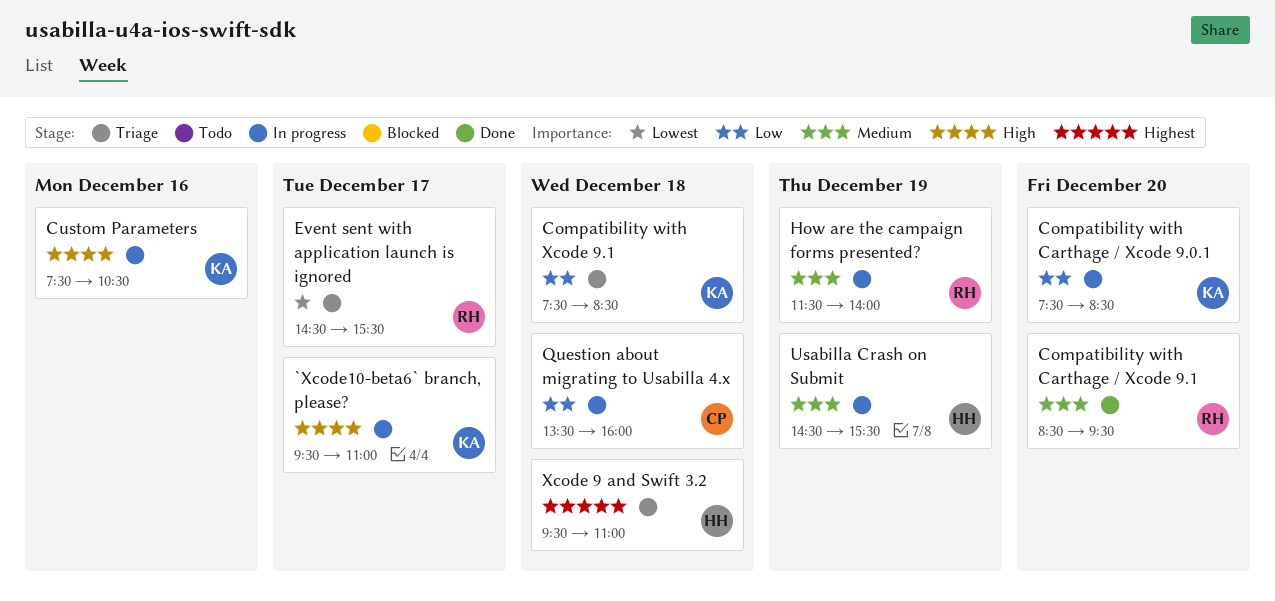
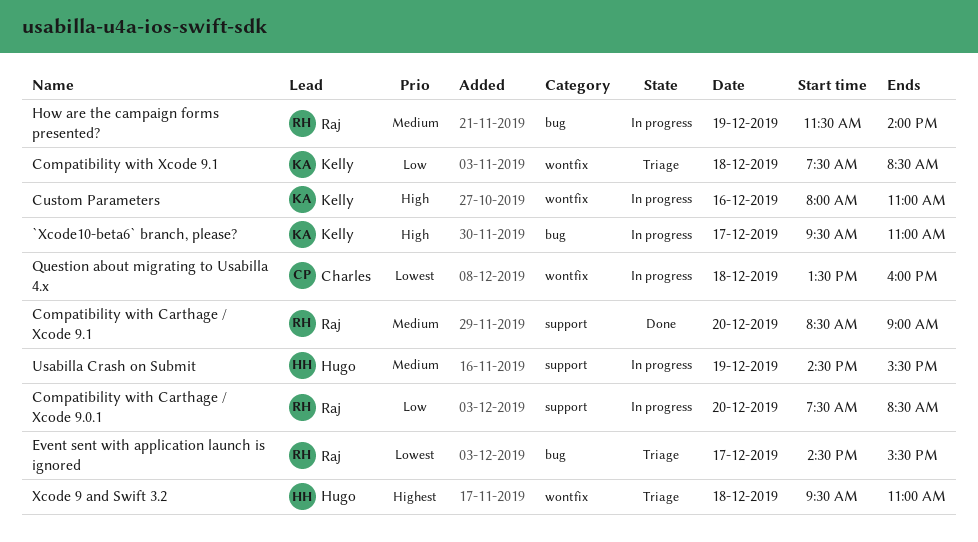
Compatibility with Carthage / Xcode 9.0.1, owner: Kelly -> Raj
Compatibility with Carthage / Xcode 9.1, ends: 09:30 -> 09:00
Custom Parameters, begins: 07:30 -> 08:00
Custom Parameters, ends: 10:30 -> 11:00
Question about migrating to Usabilla 4.x, priority: Low -> Lowest

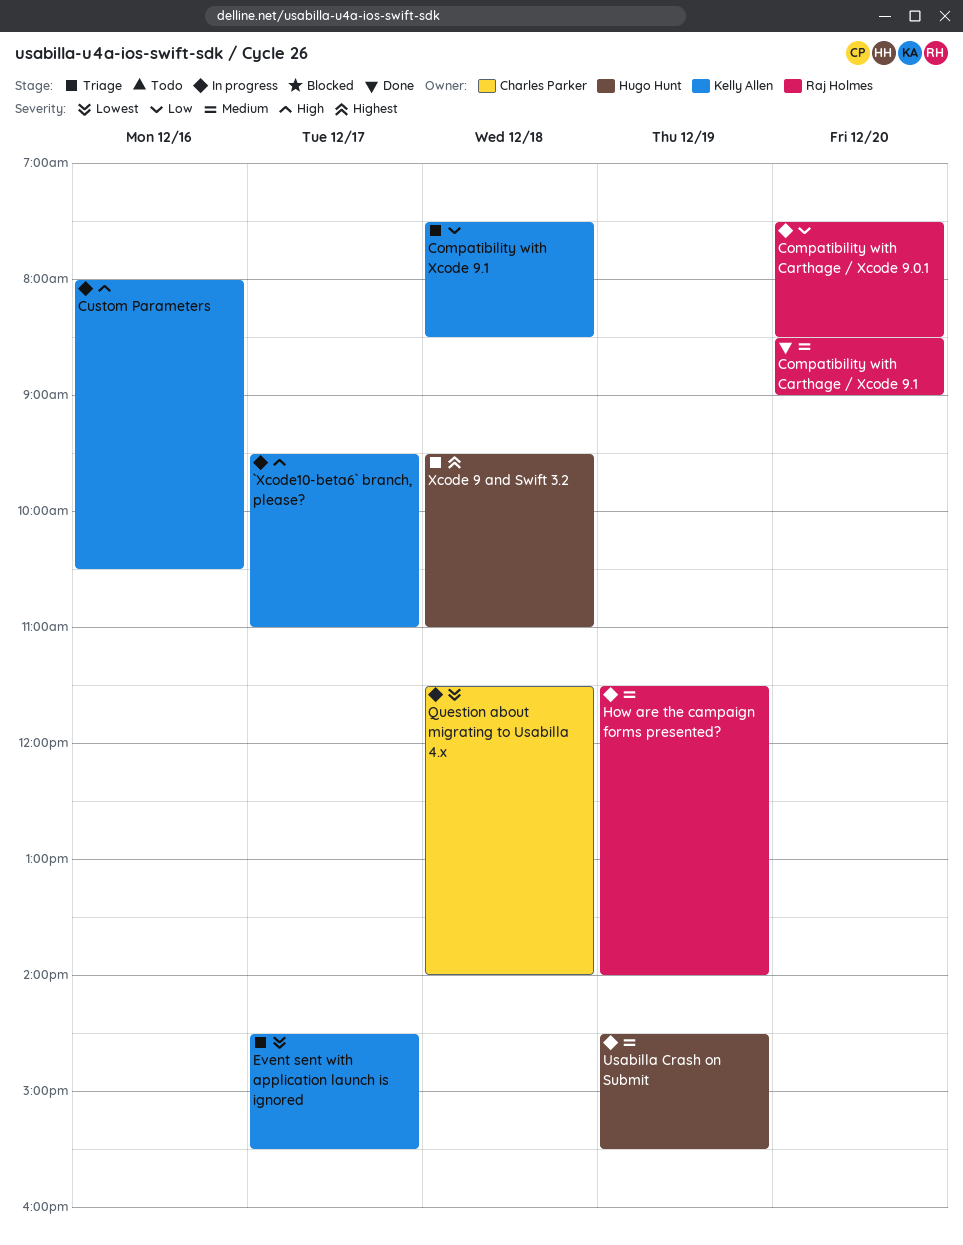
Custom Parameters, ends: 11:00 -> 10:30
Event sent with application launch is ignored, owner: Raj Holmes -> Kelly Allen
Question about migrating to Usabilla 4.x, begins: 13:30 -> 11:30
Question about migrating to Usabilla 4.x, ends: 16:00 -> 14:00

